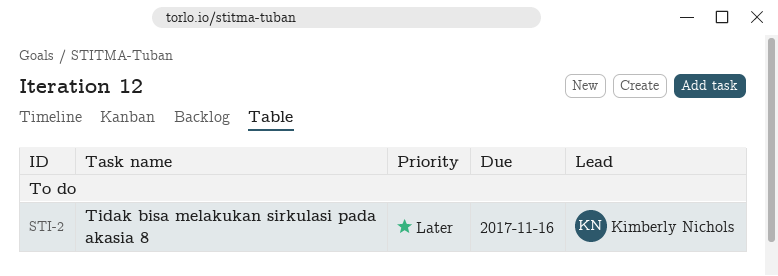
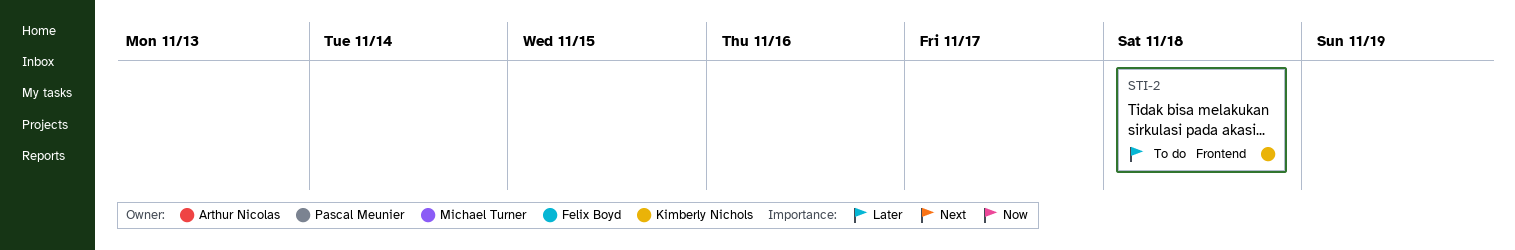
STI-2, due: Nov 16 -> Nov 18

